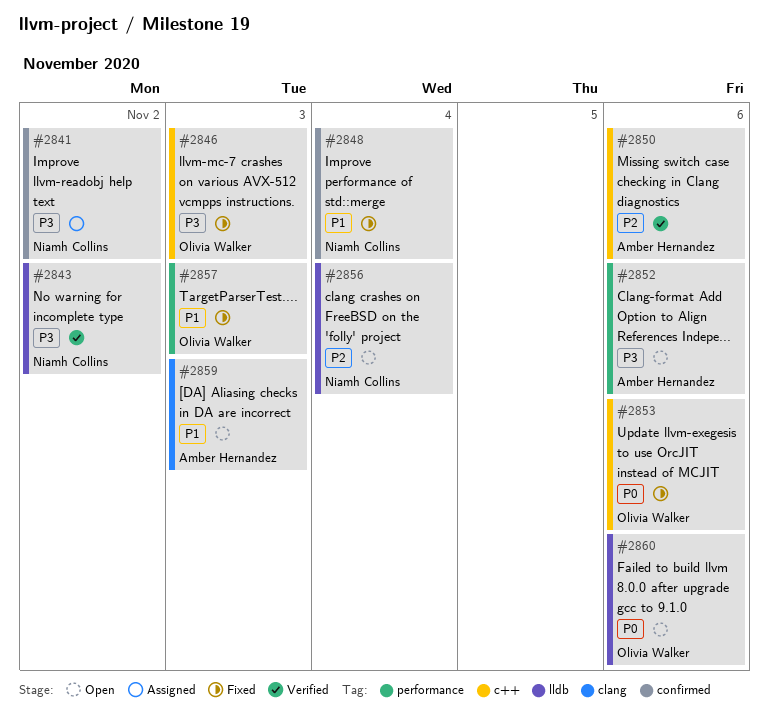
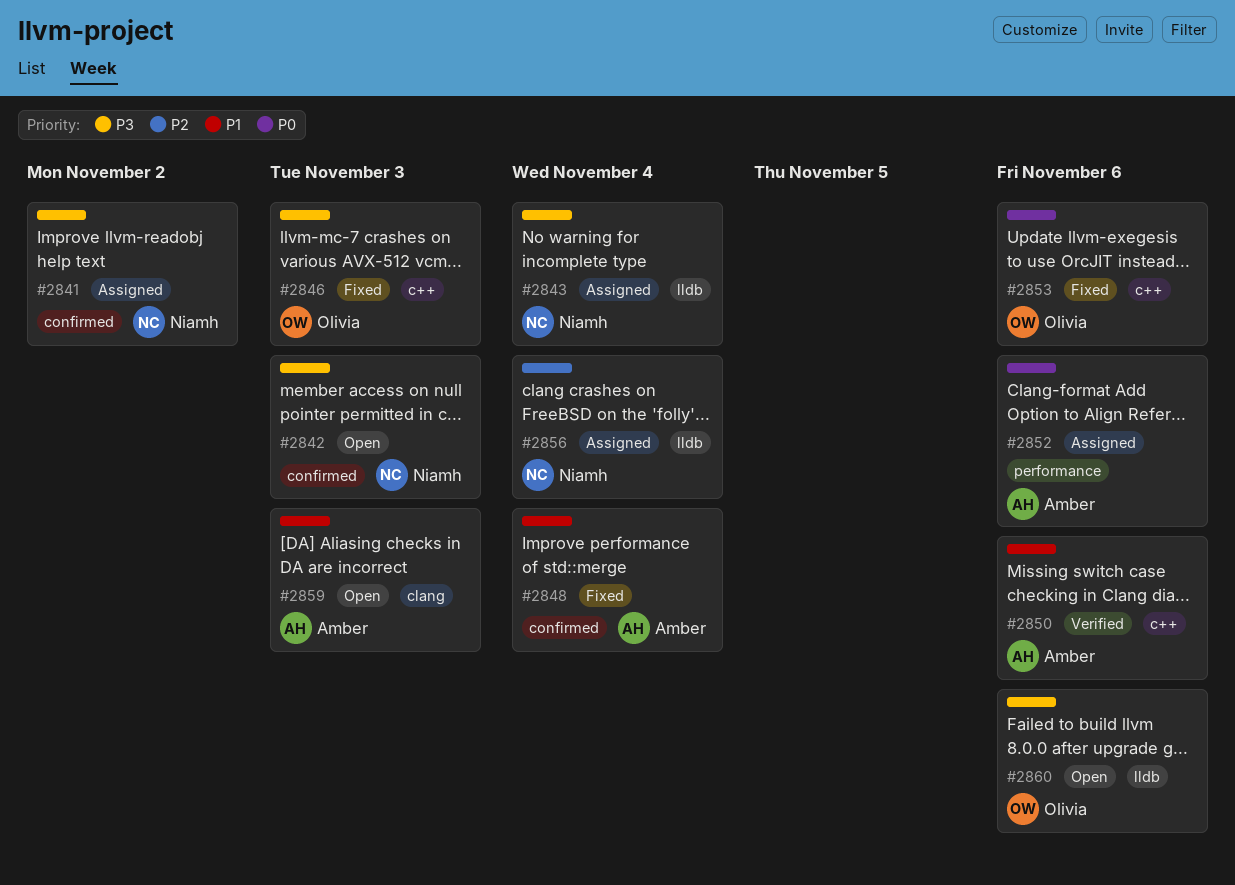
#2842: none -> present
#2843, status: Verified -> Assigned
#2843, due: Nov 2 -> Nov 4
#2848, owner: Niamh Collins -> Amber Hernandez
#2850, priority: P2 -> P1
#2852, status: Open -> Assigned
#2852, priority: P3 -> P0
#2856, status: Open -> Assigned
#2857: present -> none
#2860, priority: P0 -> P3

